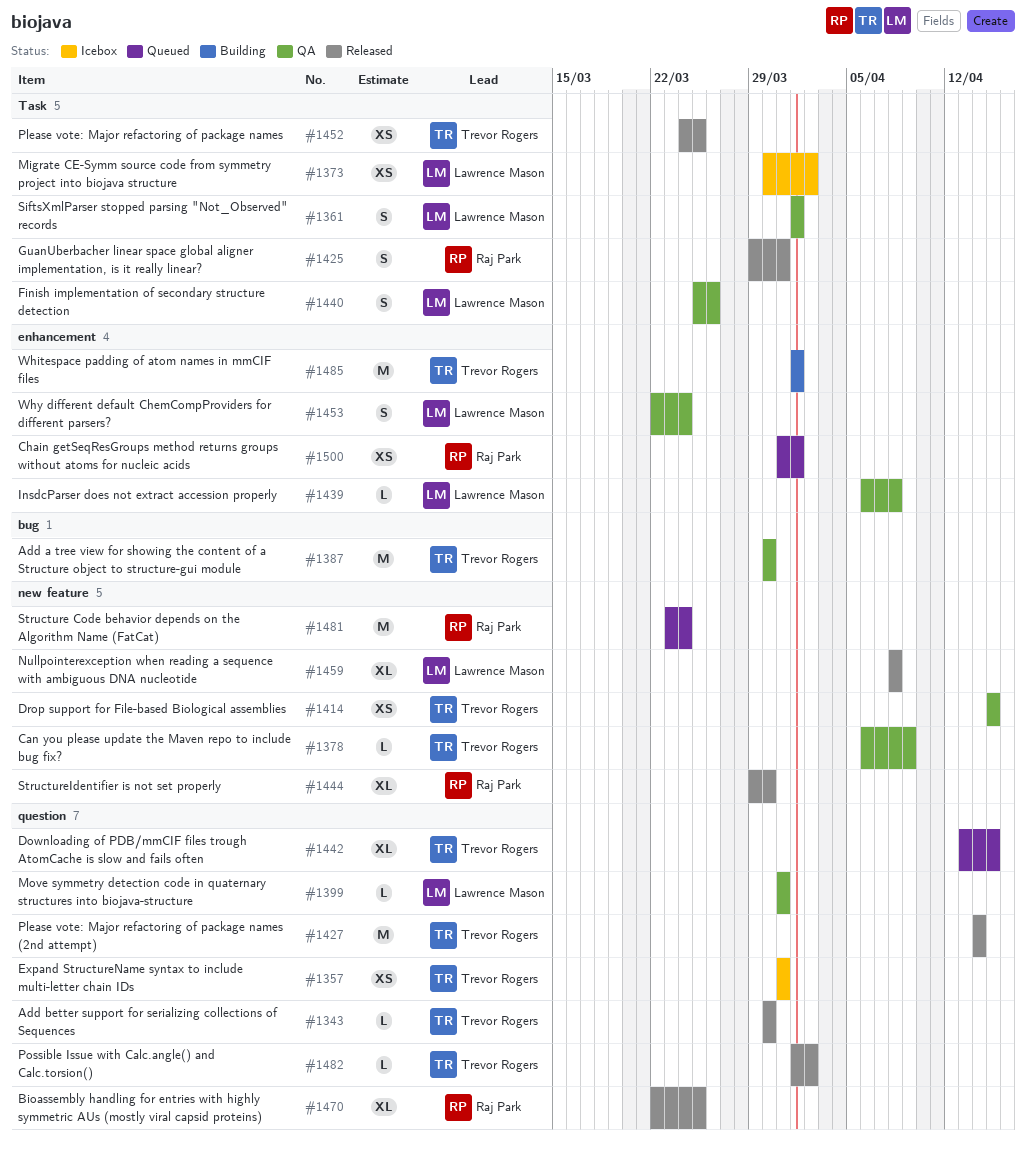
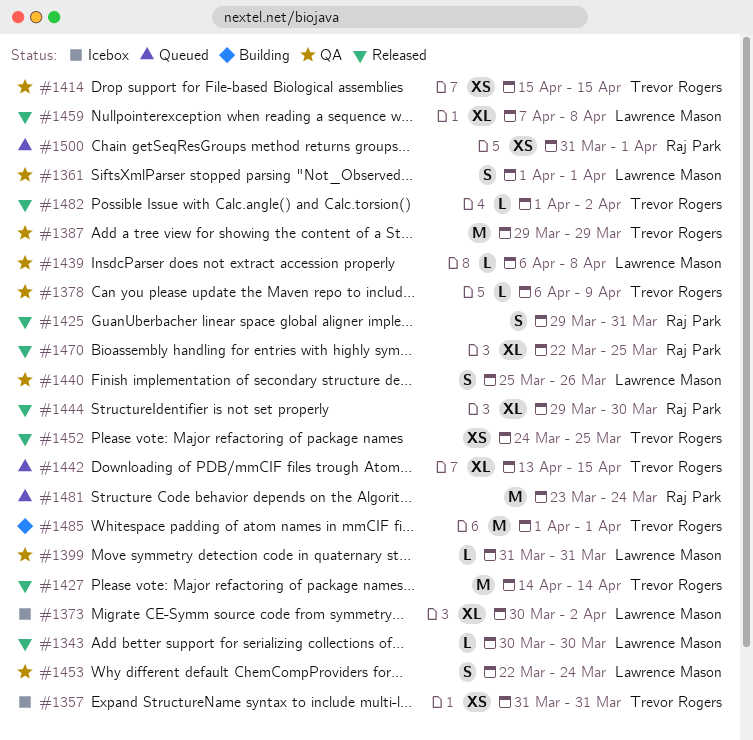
#1343, owner: Trevor Rogers -> Lawrence Mason
#1373, estimate: XS -> XL
#1387, start: Mar 30 -> Mar 29
#1387, due: Mar 30 -> Mar 29
#1459, start: Apr 8 -> Apr 7

